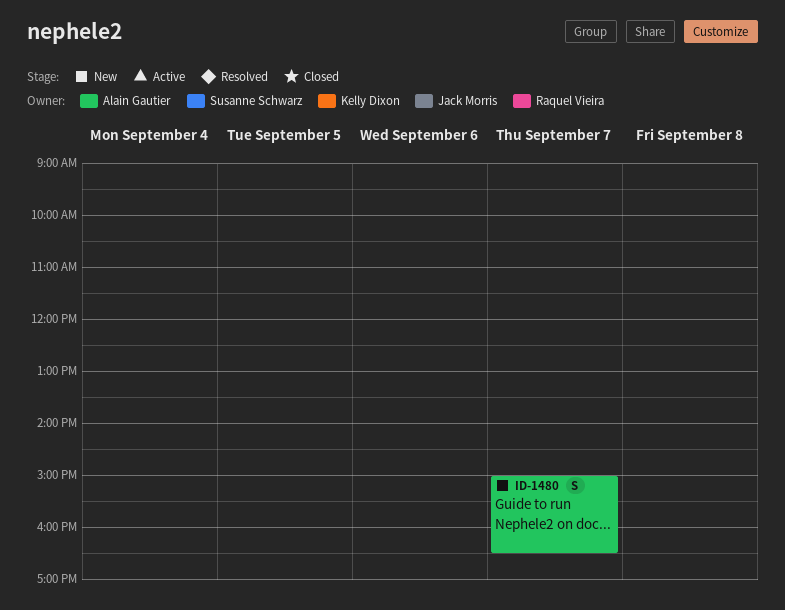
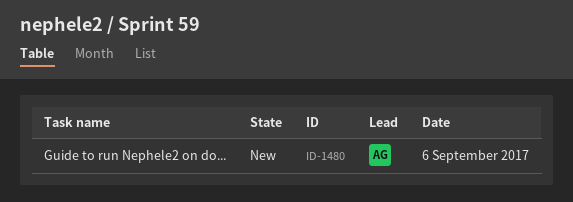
ID-1480, day: Sep 7 -> Sep 6

